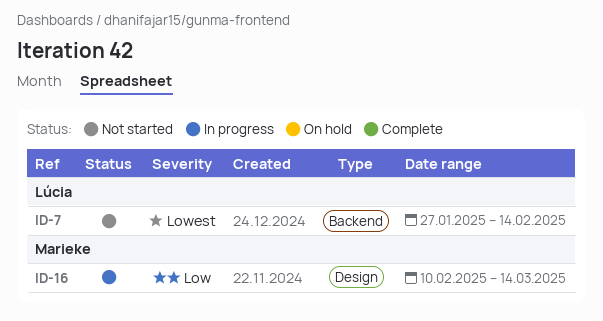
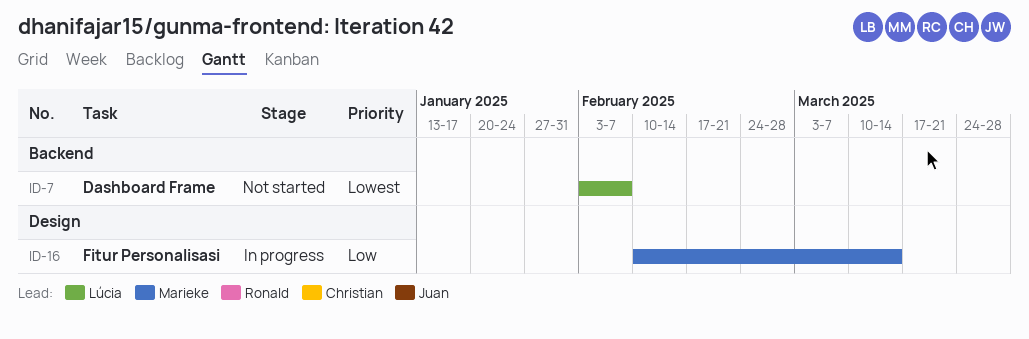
ID-7, start: Jan 27 -> Feb 3
ID-7, due: Feb 14 -> Feb 7

